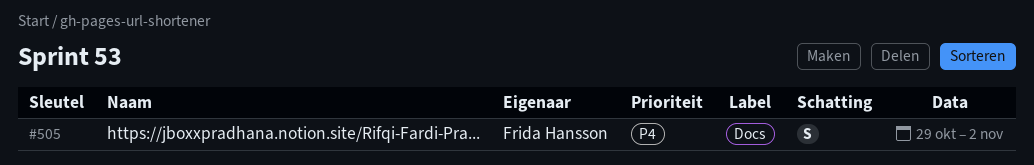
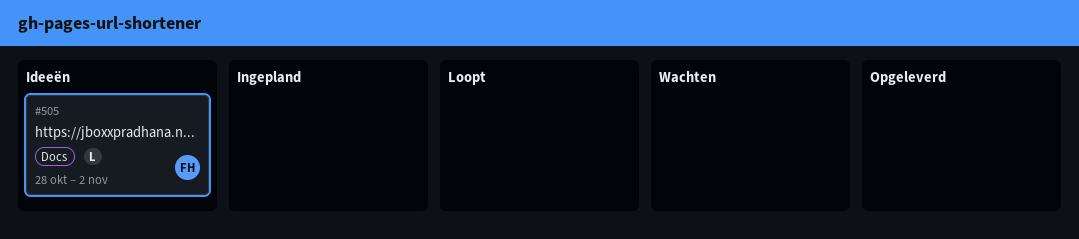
#505, estimate: S -> L
#505, start: Oct 29 -> Oct 28

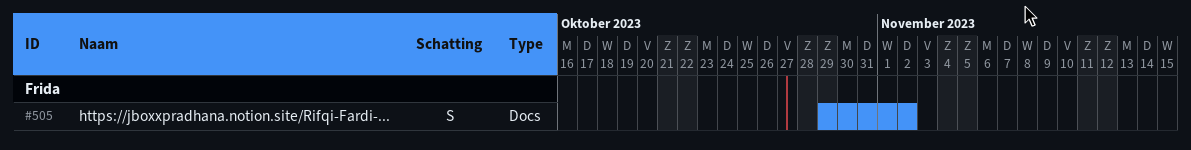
#505, estimate: L -> S
#505, start: Oct 28 -> Oct 29

